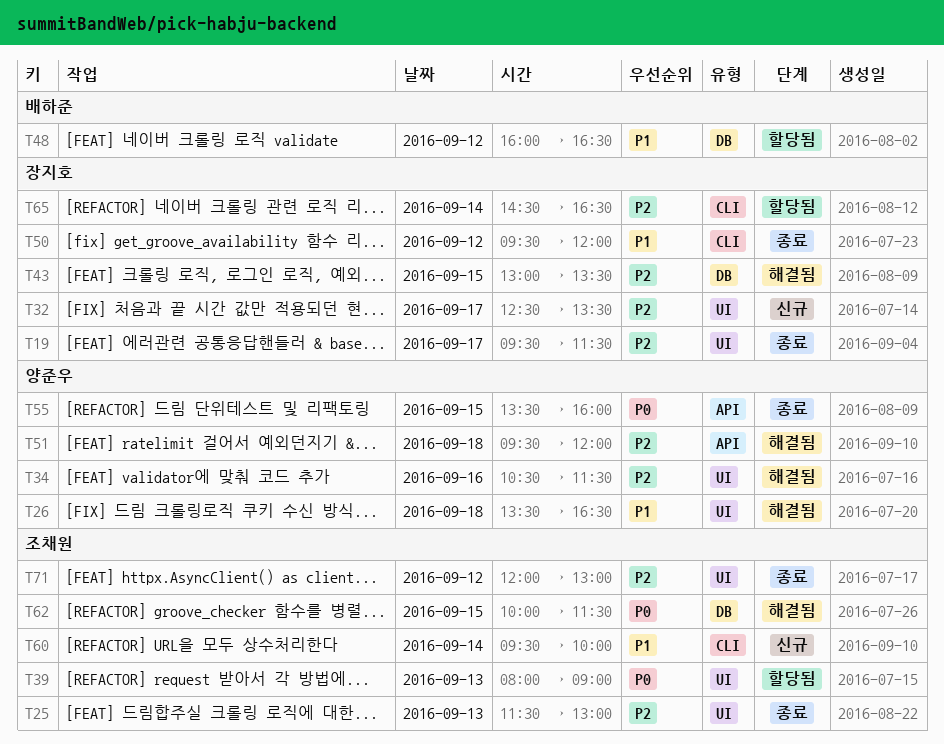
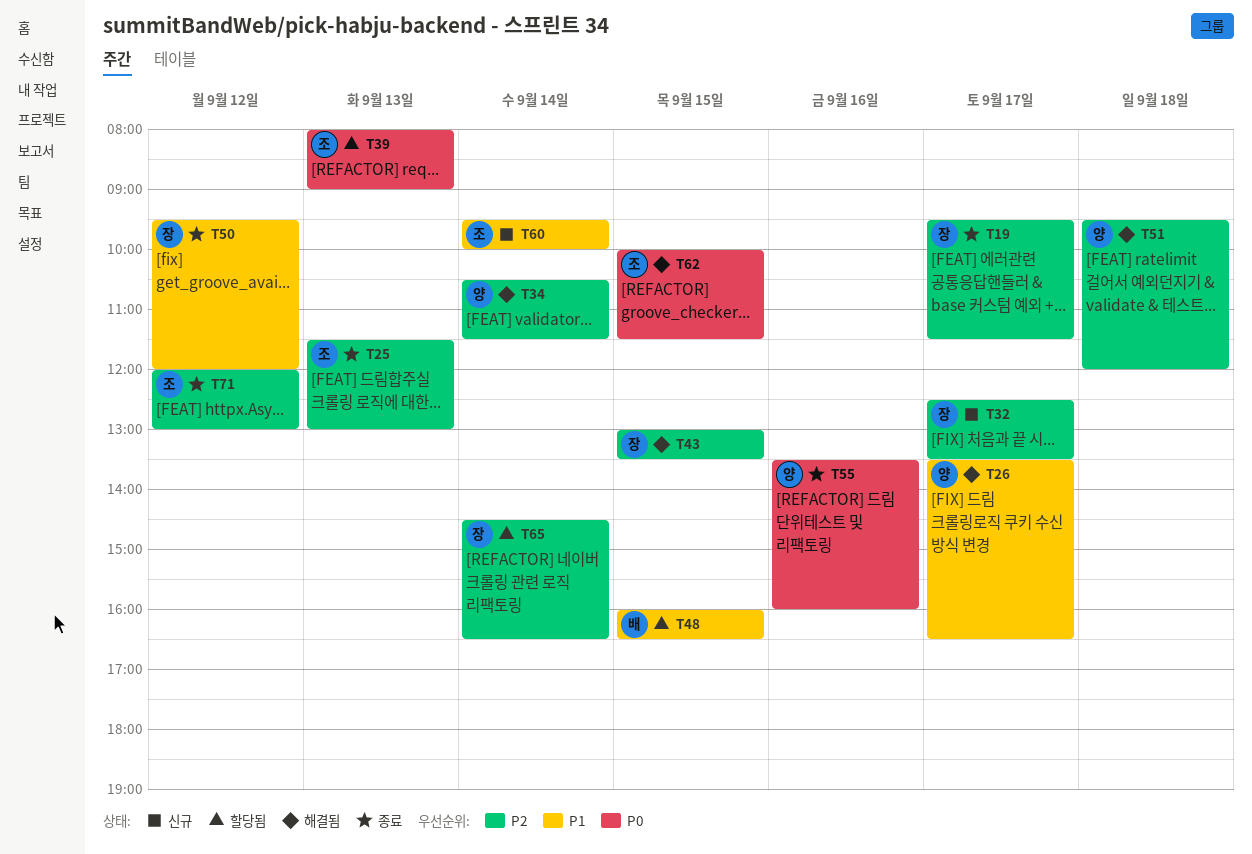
T26, day: Sep 18 -> Sep 17
T34, day: Sep 16 -> Sep 14
T48, day: Sep 12 -> Sep 15
T55, day: Sep 15 -> Sep 16

